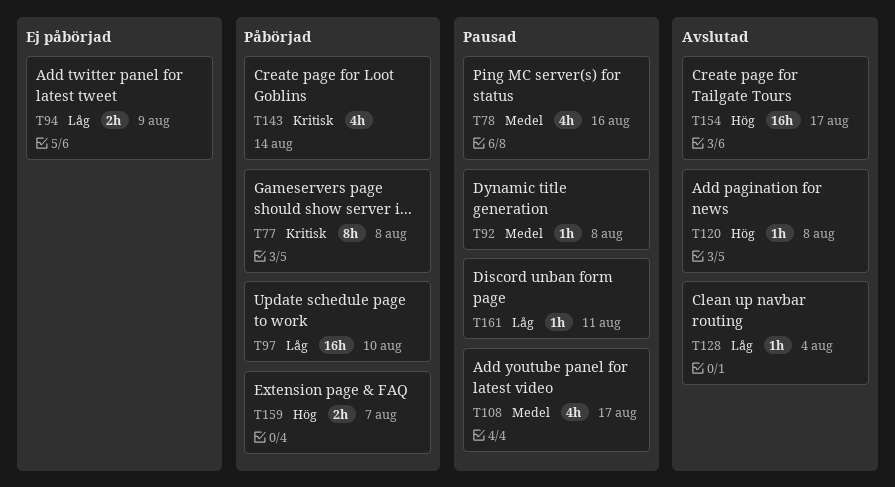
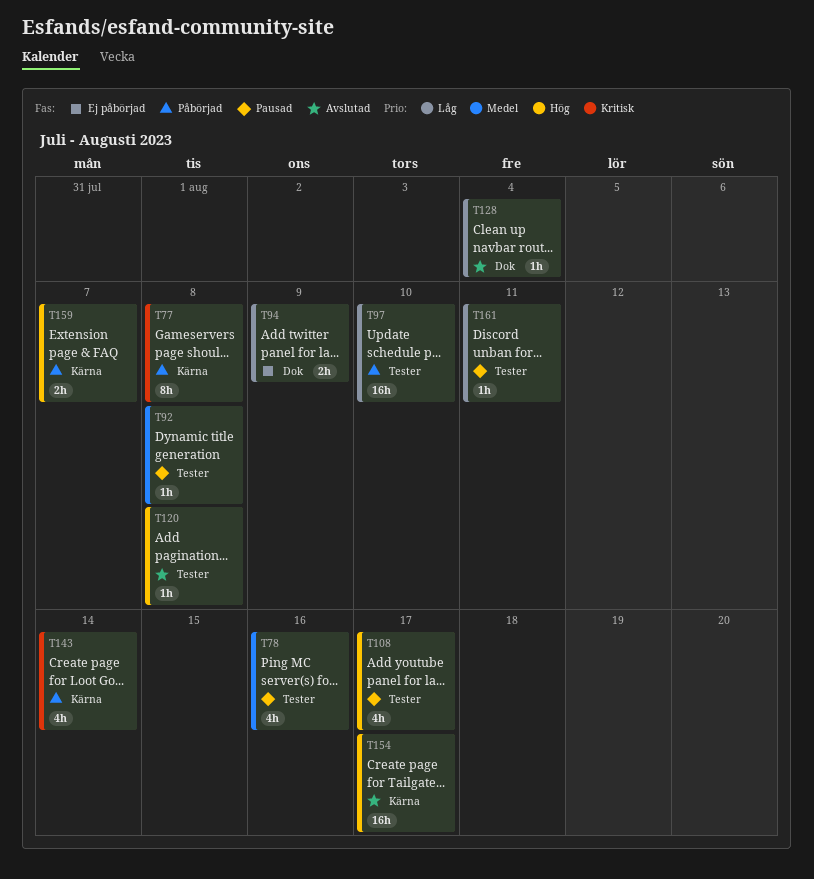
T108, priority: Medel -> Hög

